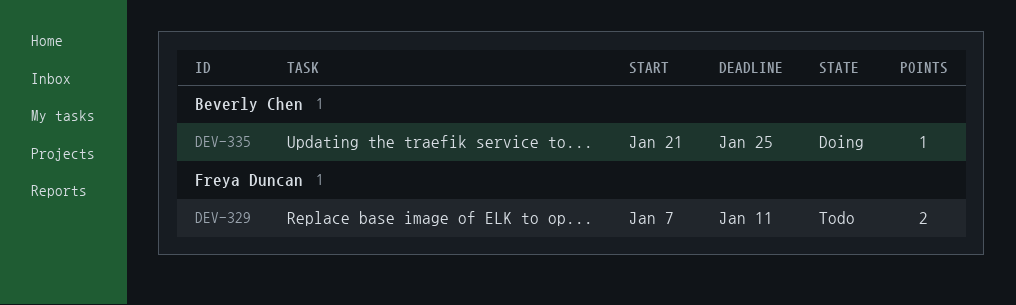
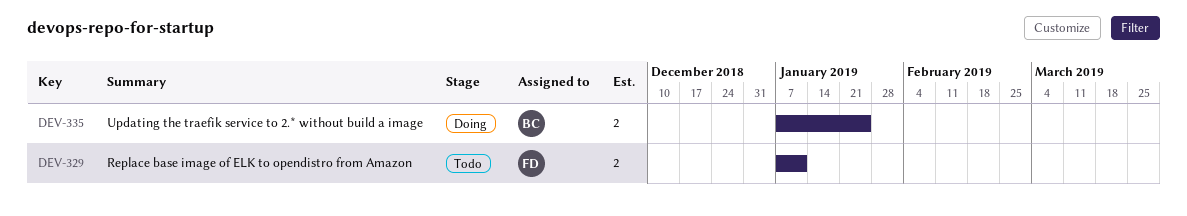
DEV-335, estimate: 1 -> 2
DEV-335, start: Jan 21 -> Jan 7

